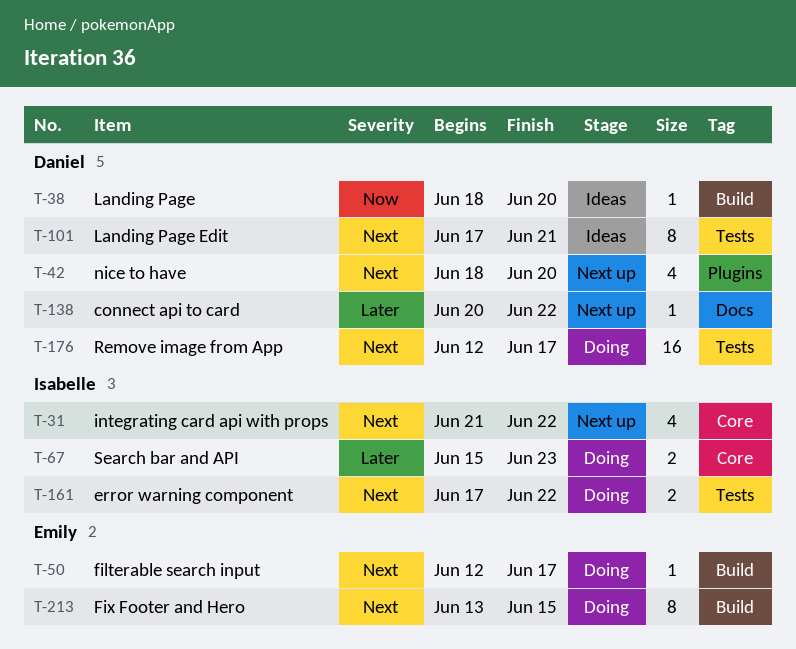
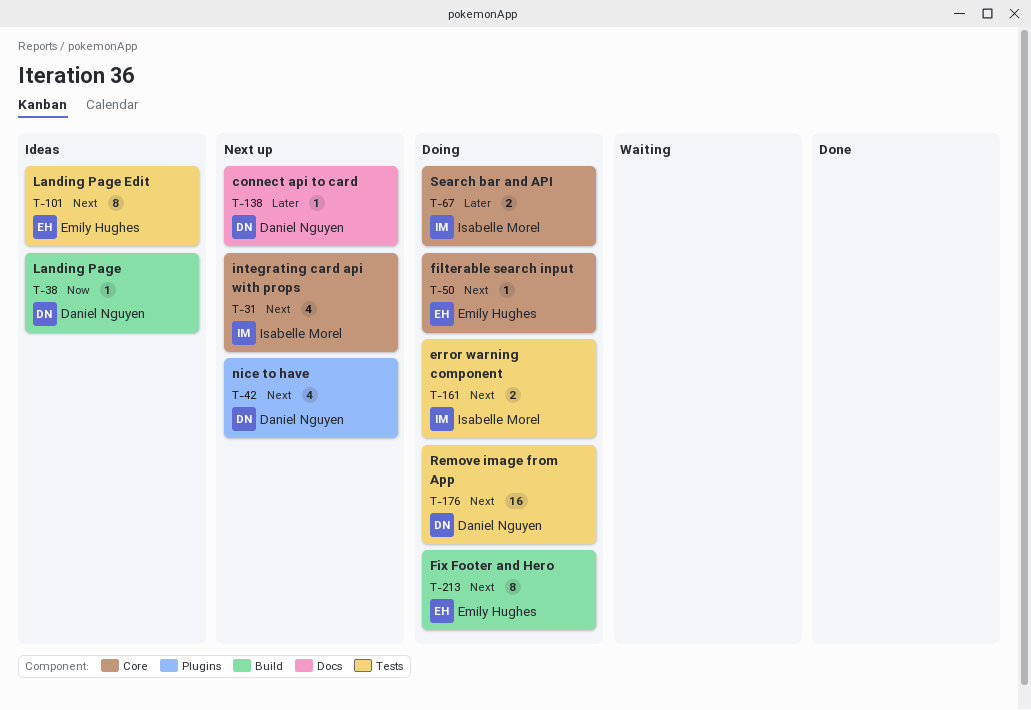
T-50, label: Build -> Core
T-101, owner: Daniel Nguyen -> Emily Hughes

